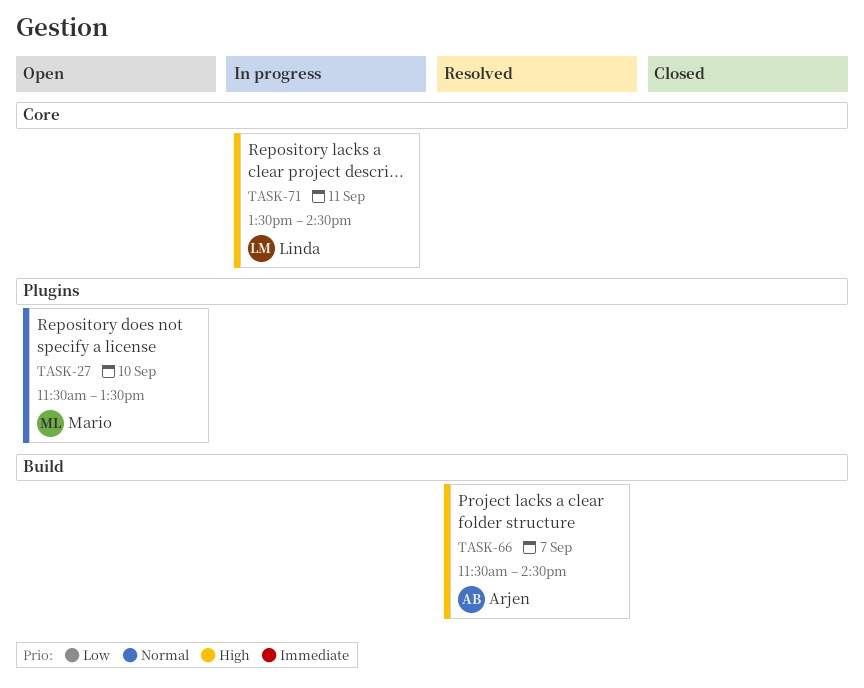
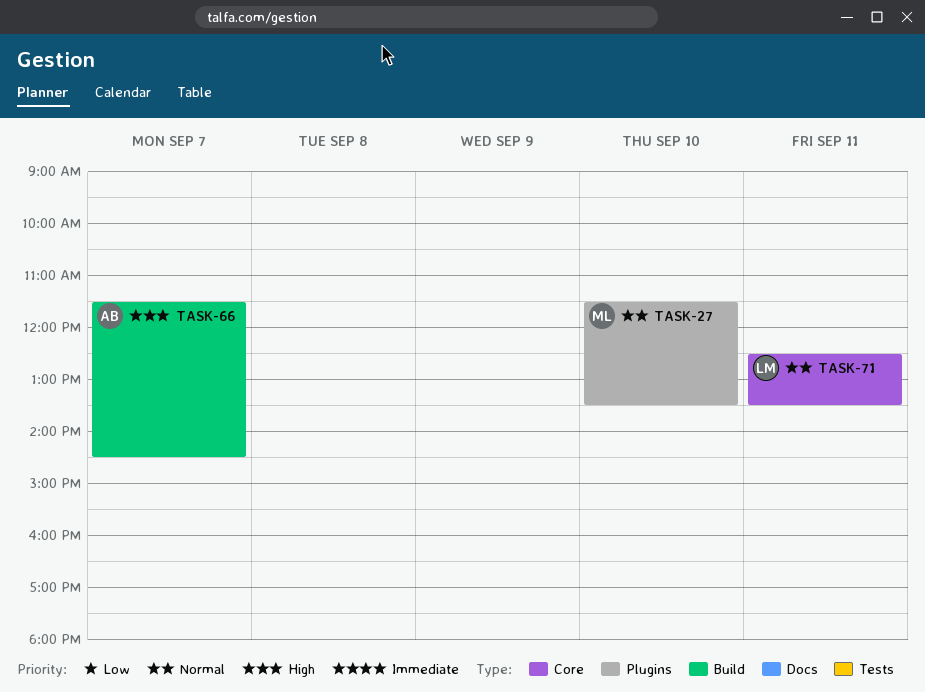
TASK-71, priority: High -> Normal
TASK-71, begins: 13:30 -> 12:30
TASK-71, ends: 14:30 -> 13:30

